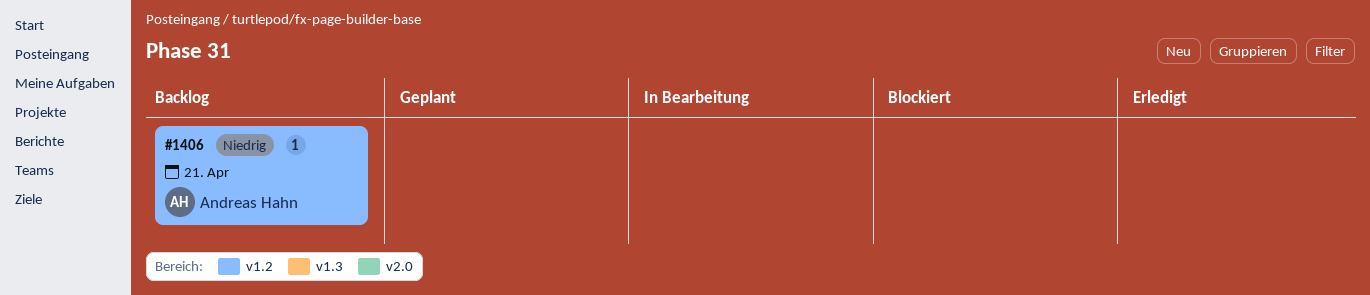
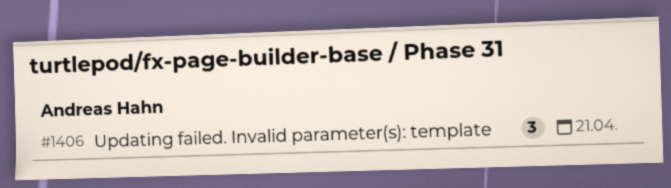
#1406, estimate: 1 -> 3

